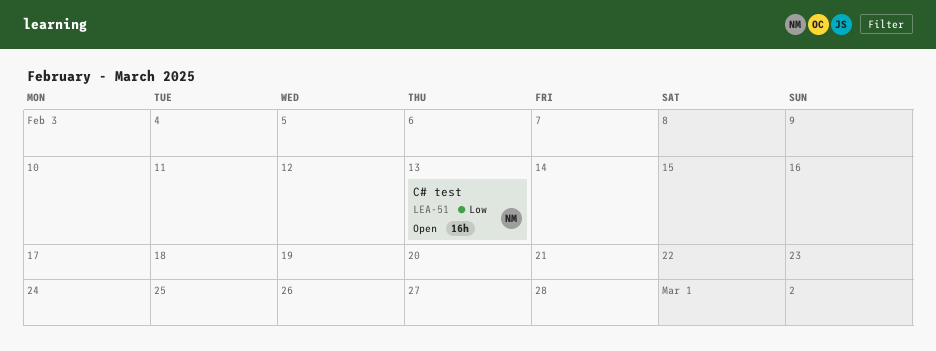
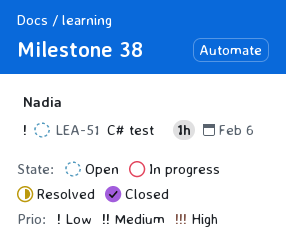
LEA-51, estimate: 16h -> 1h
LEA-51, due: Feb 13 -> Feb 6

